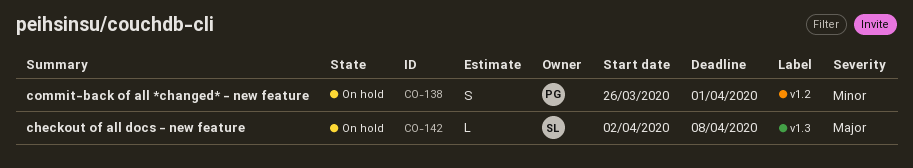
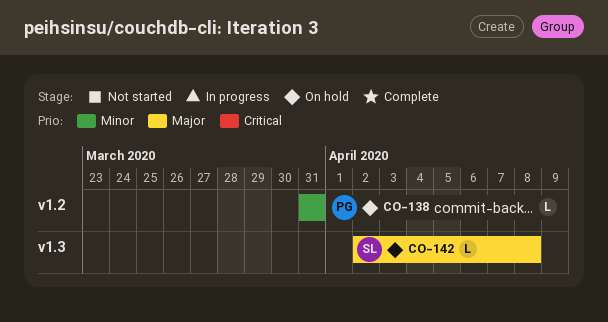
CO-138, estimate: S -> L
CO-138, start: Mar 26 -> Mar 31
CO-138, due: Apr 1 -> Mar 31

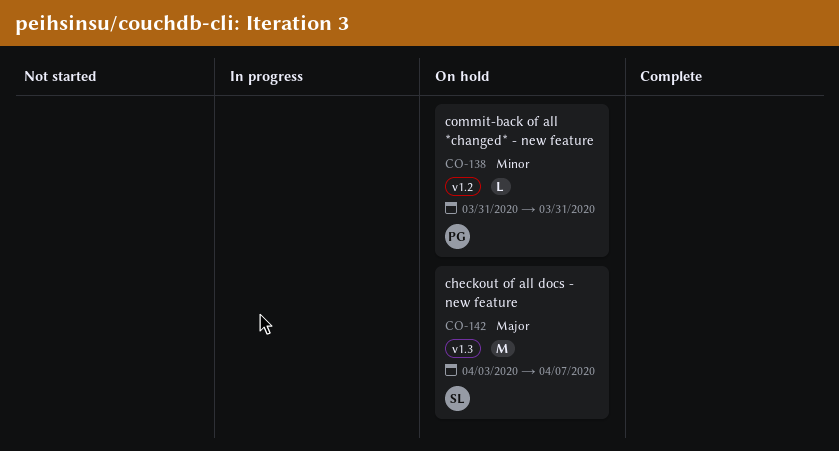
CO-142, estimate: L -> M
CO-142, start: Apr 2 -> Apr 3
CO-142, due: Apr 8 -> Apr 7

